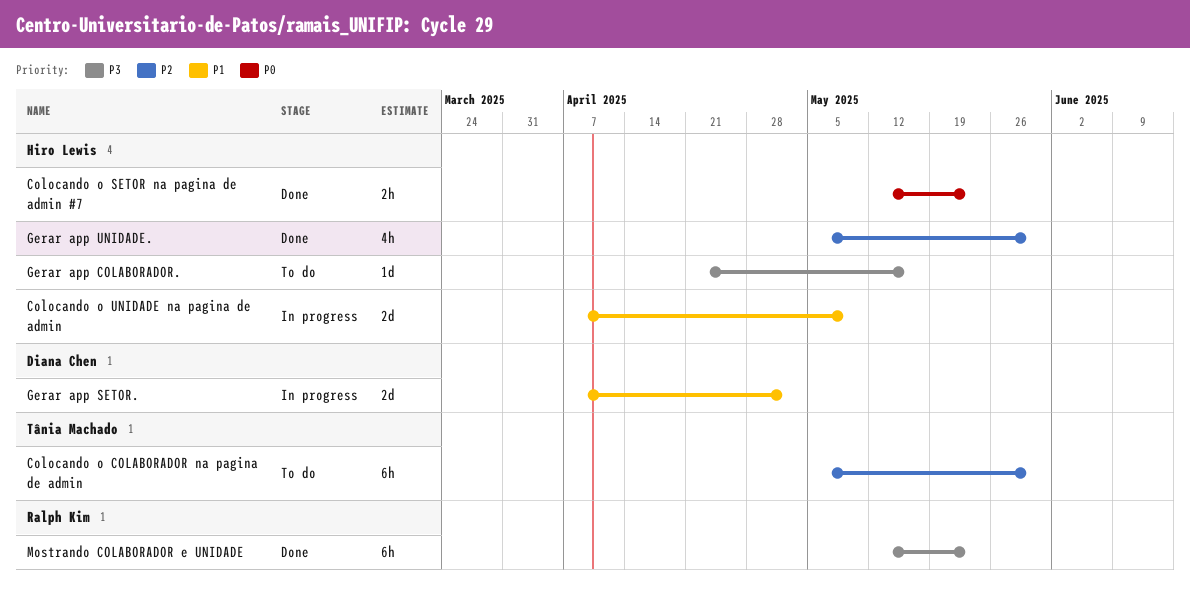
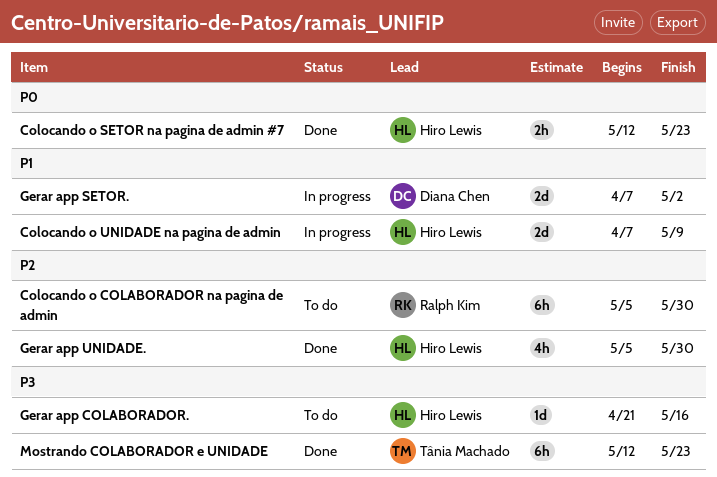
Colocando o COLABORADOR na pagina de admin, owner: Tânia Machado -> Ralph Kim
Mostrando COLABORADOR e UNIDADE, owner: Ralph Kim -> Tânia Machado

